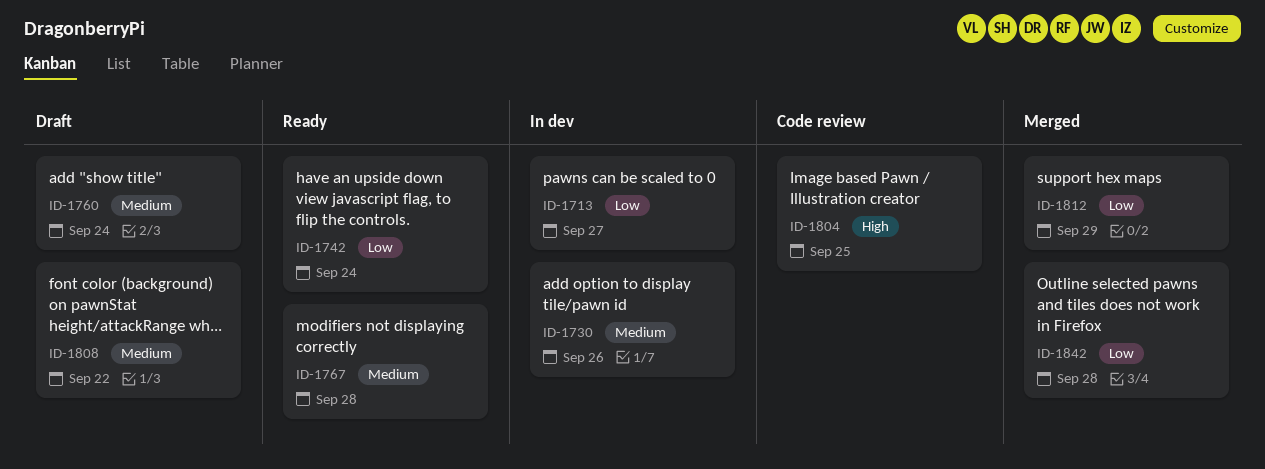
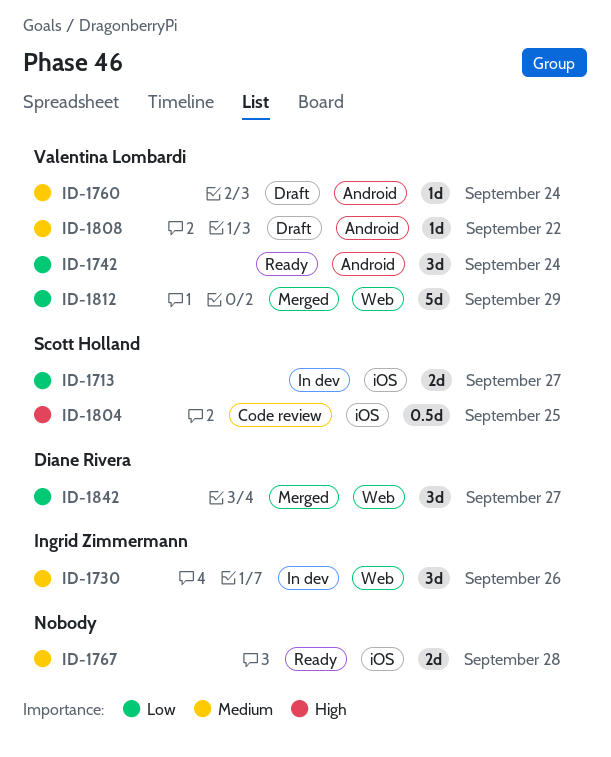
ID-1842, due: Sep 28 -> Sep 27

